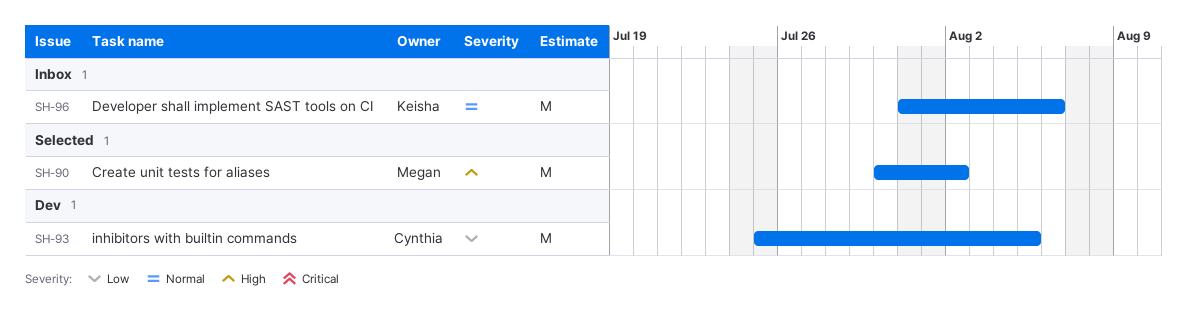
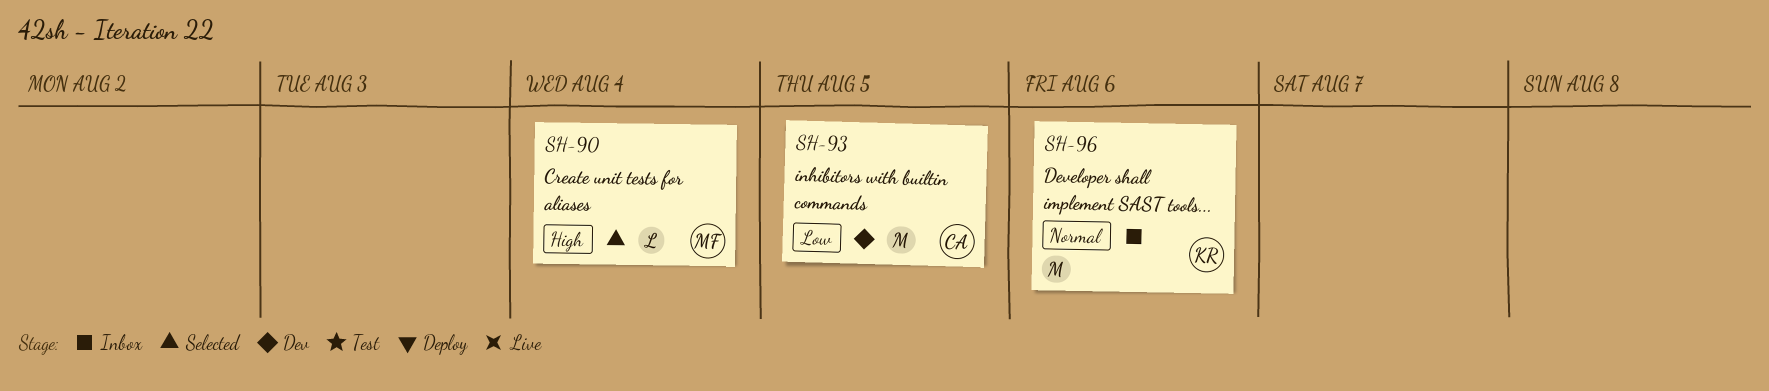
SH-90, estimate: M -> L
SH-90, due: Aug 2 -> Aug 4

